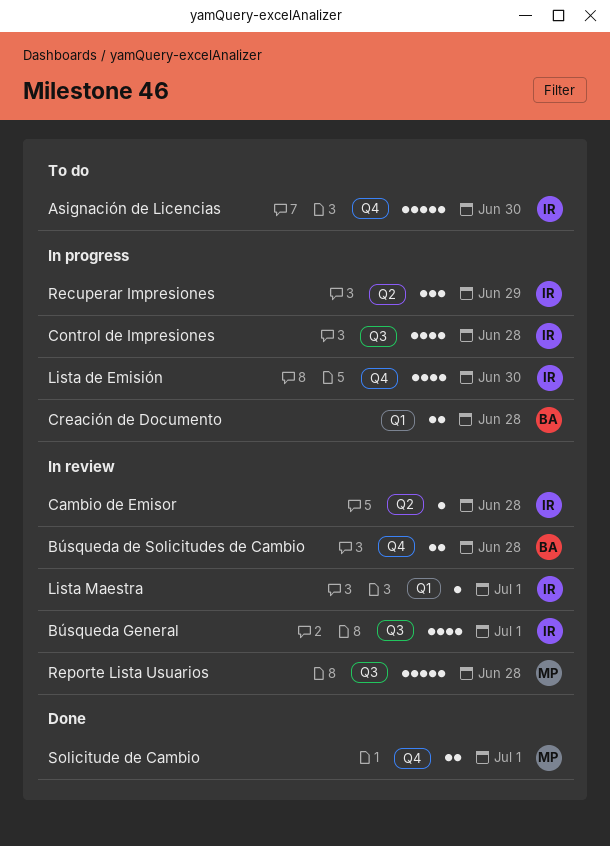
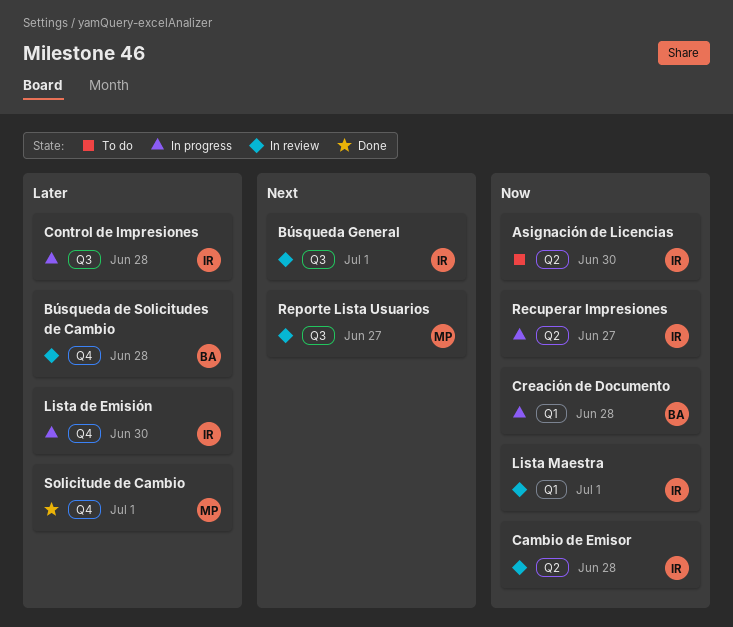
Asignación de Licencias, label: Q4 -> Q2
Recuperar Impresiones, due: Jun 29 -> Jun 27
Reporte Lista Usuarios, due: Jun 28 -> Jun 27

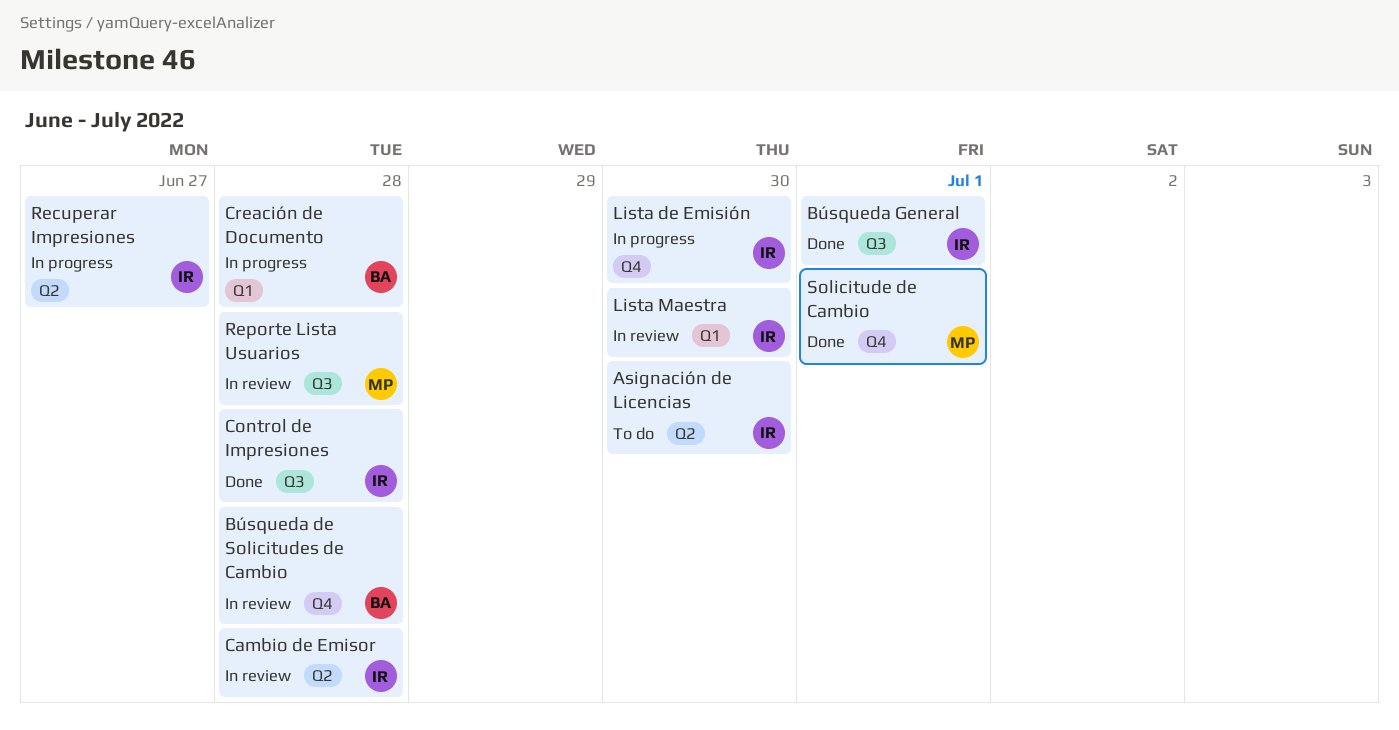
Búsqueda General, status: In review -> Done
Control de Impresiones, status: In progress -> Done
Lista Maestra, due: Jul 1 -> Jun 30
Reporte Lista Usuarios, due: Jun 27 -> Jun 28

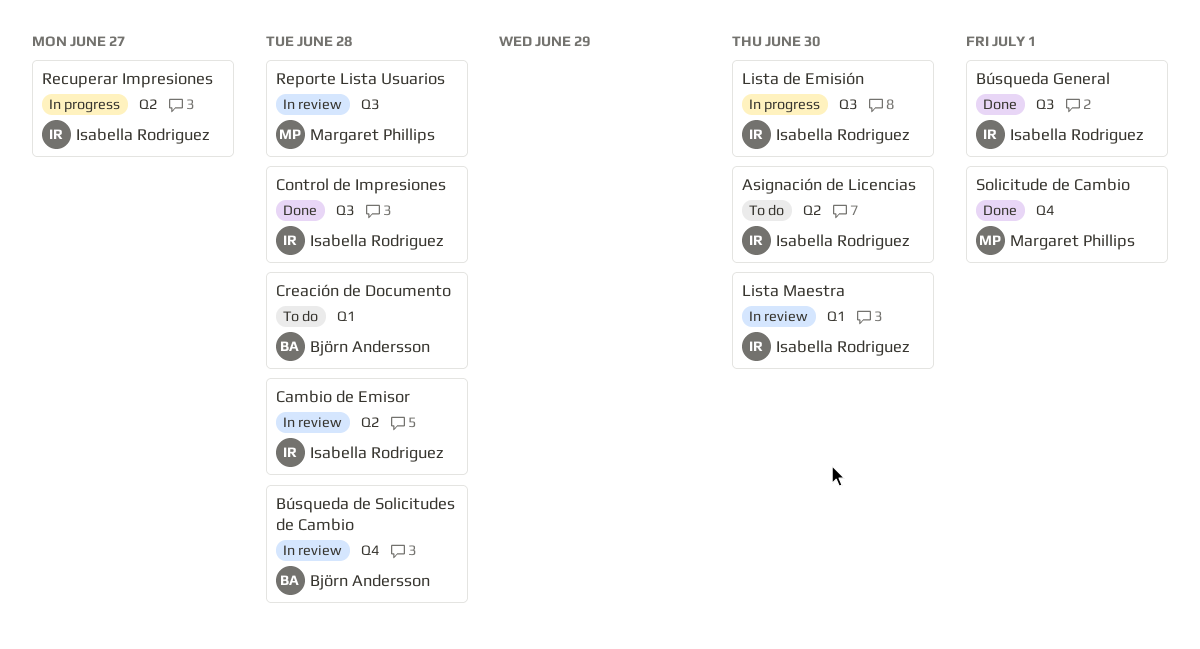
Creación de Documento, status: In progress -> To do
Lista de Emisión, label: Q4 -> Q3

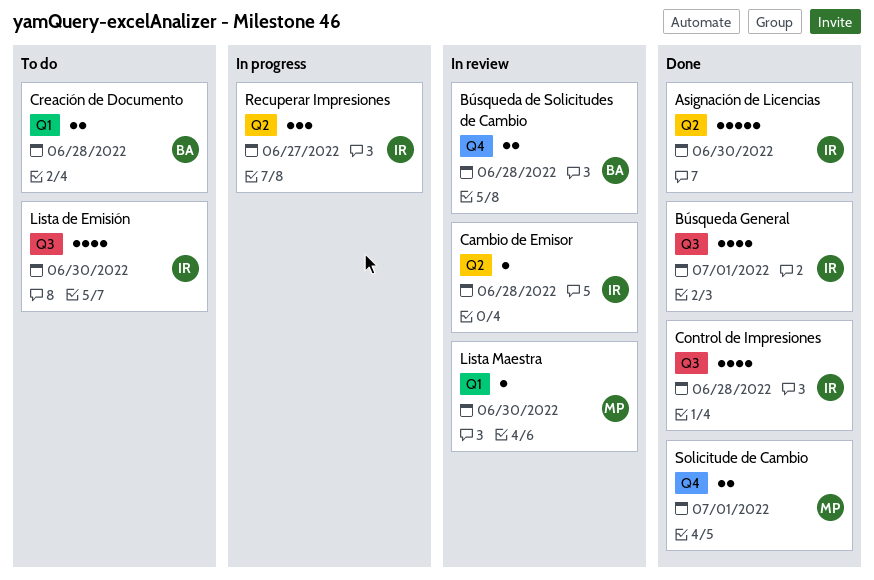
Asignación de Licencias, status: To do -> Done
Lista de Emisión, status: In progress -> To do
Lista Maestra, owner: Isabella Rodriguez -> Margaret Phillips
Reporte Lista Usuarios: present -> none

